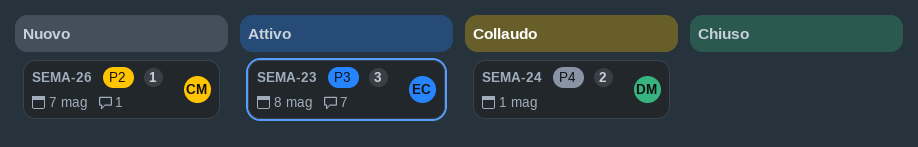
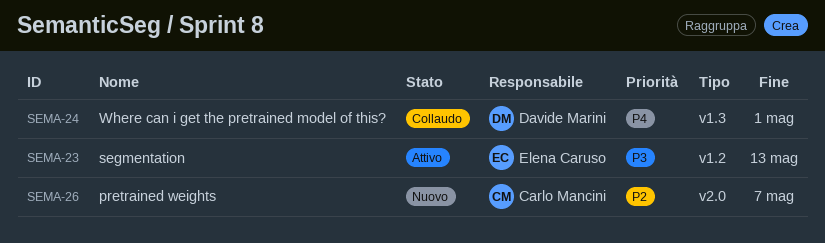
SEMA-23, due: May 8 -> May 13

